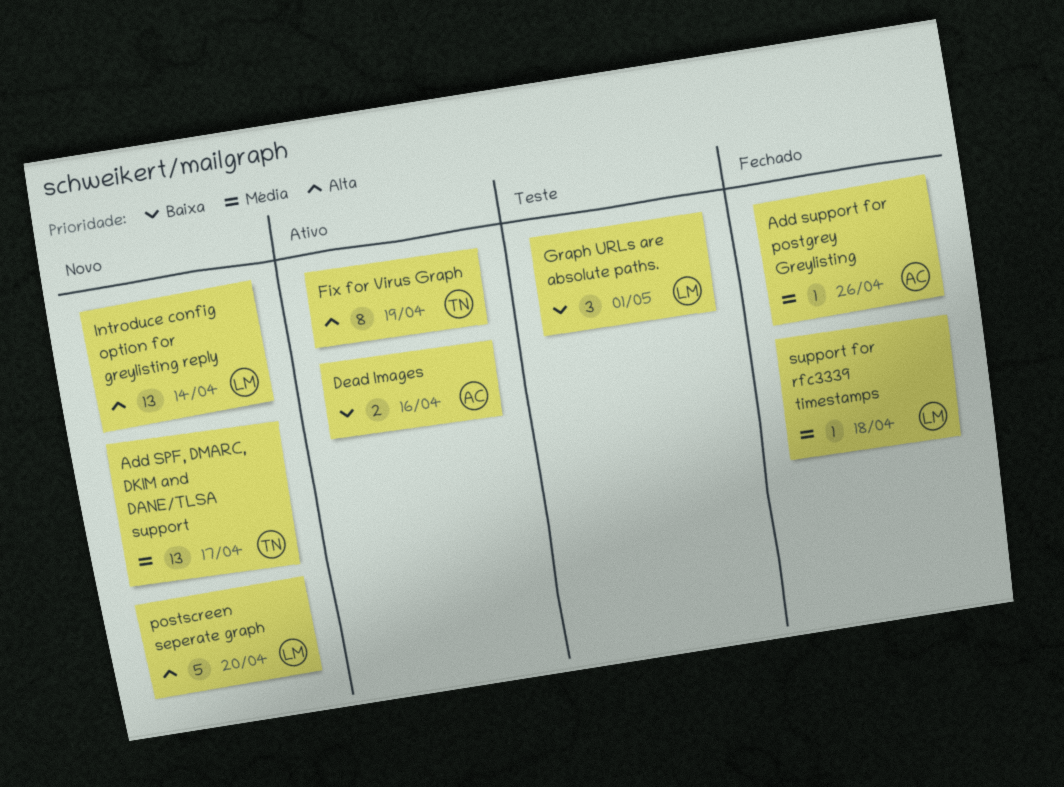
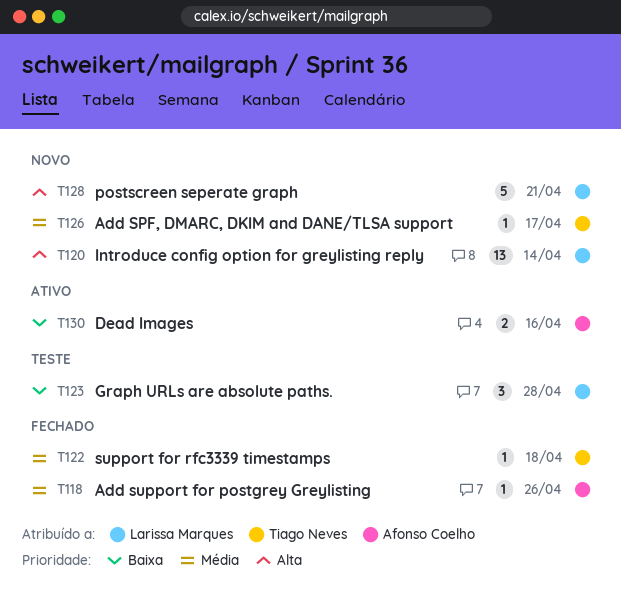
Add SPF, DMARC, DKIM and DANE/TLSA support, estimate: 13 -> 1
Fix for Virus Graph: present -> none
Graph URLs are absolute paths., due: May 1 -> Apr 28
postscreen seperate graph, due: Apr 20 -> Apr 21
support for rfc3339 timestamps, owner: Larissa Marques -> Tiago Neves

